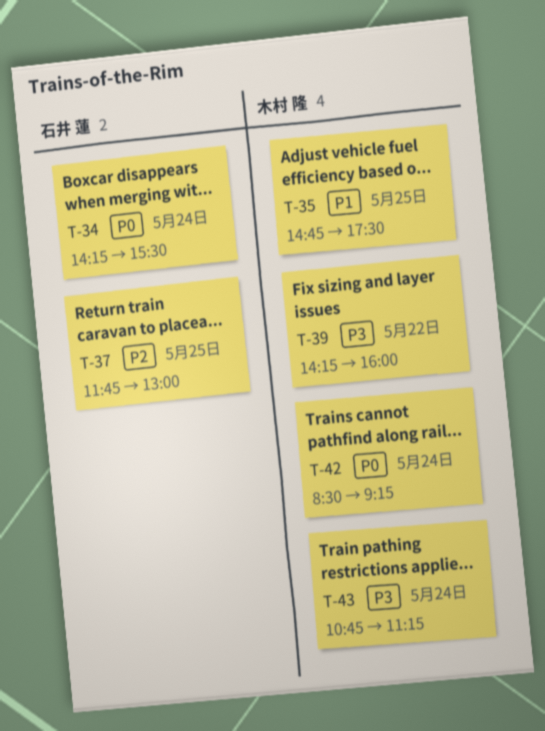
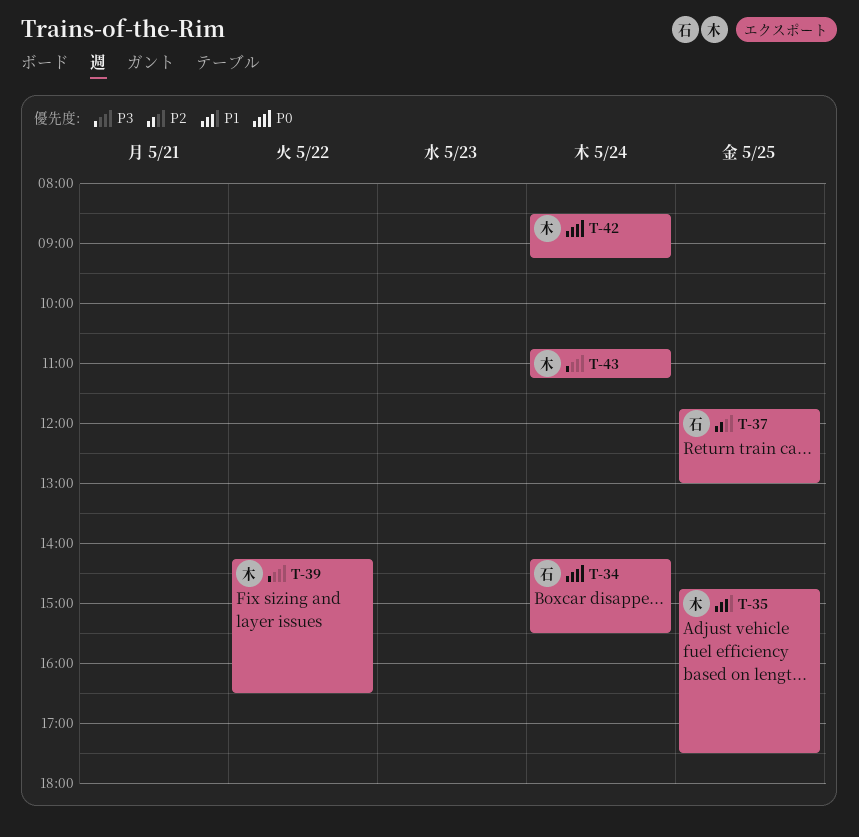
T-39, ends: 16:00 -> 16:30

